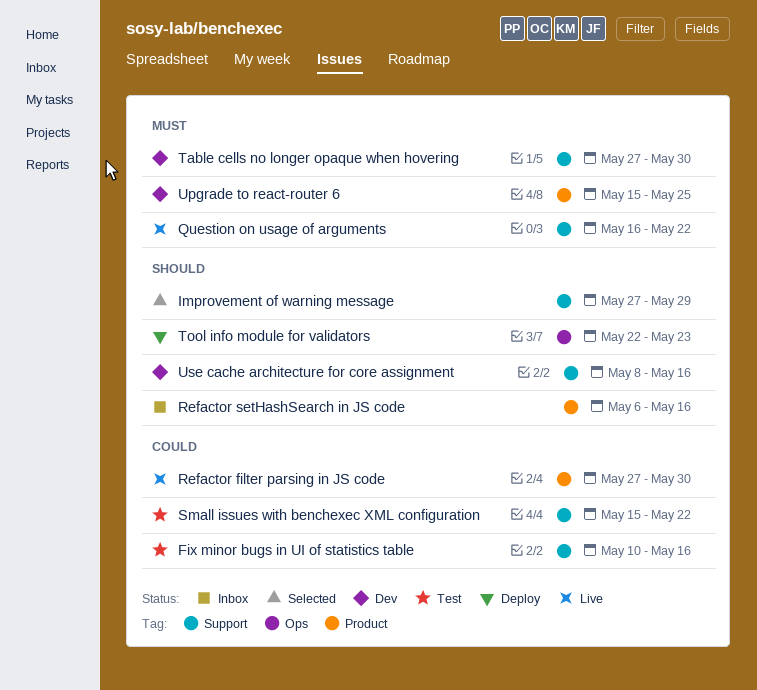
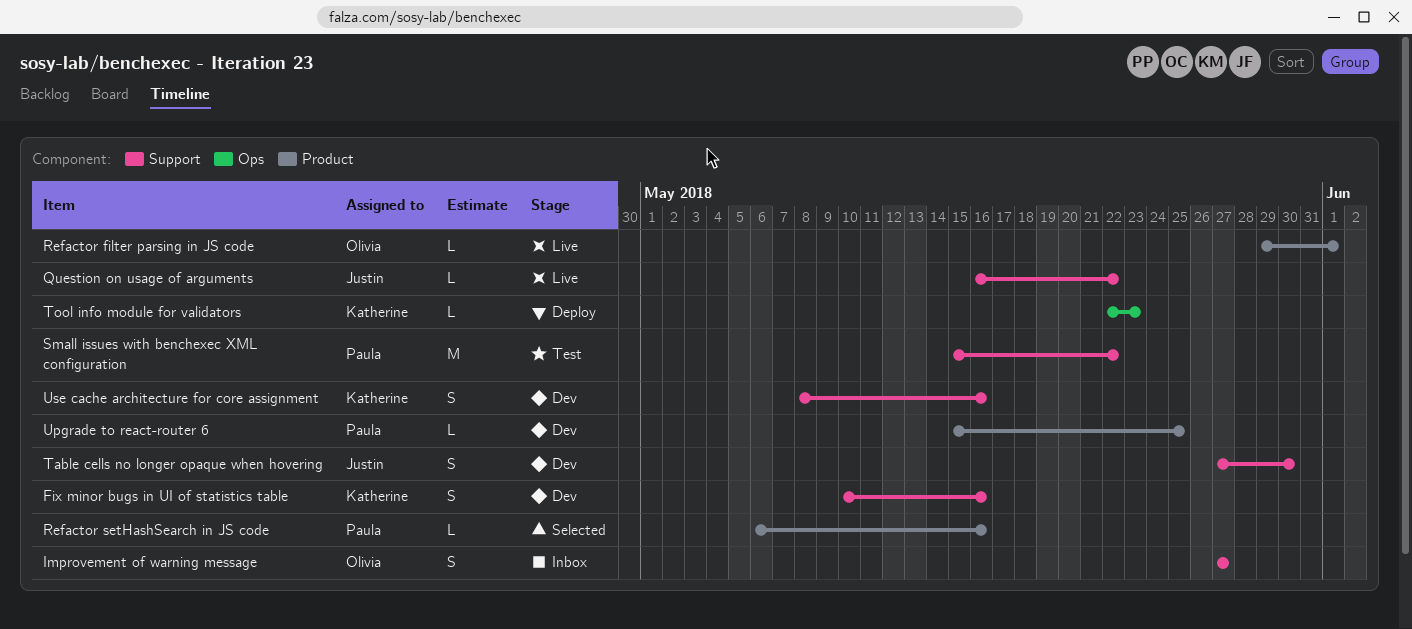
Fix minor bugs in UI of statistics table, status: Test -> Dev
Improvement of warning message, status: Selected -> Inbox
Improvement of warning message, due: May 29 -> May 27
Refactor filter parsing in JS code, start: May 27 -> May 29
Refactor filter parsing in JS code, due: May 30 -> Jun 1
Refactor setHashSearch in JS code, status: Inbox -> Selected

